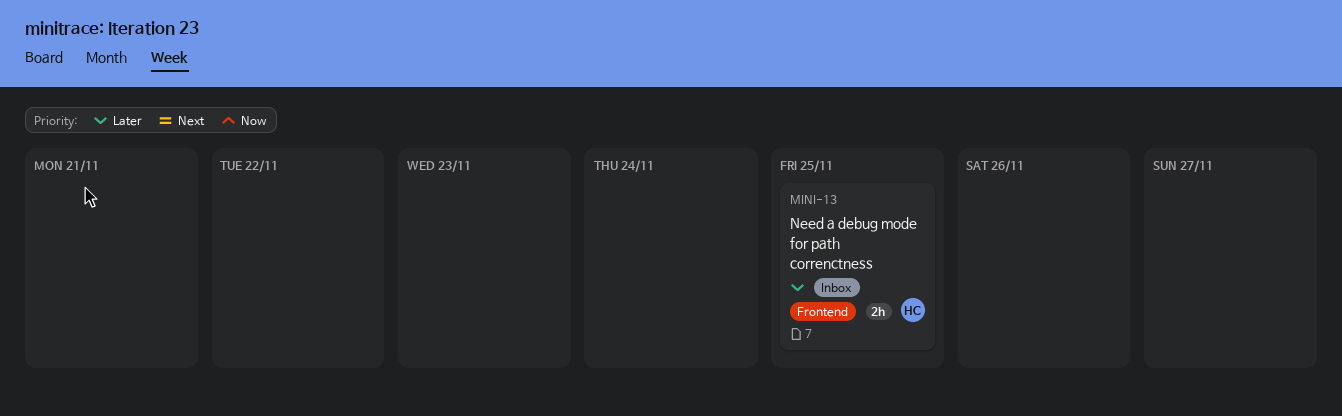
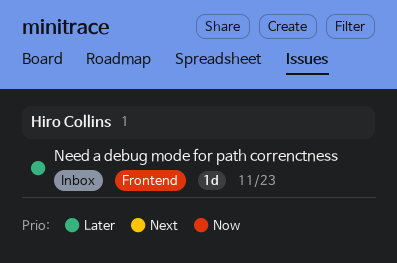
Need a debug mode for path correnctness, estimate: 2h -> 1d
Need a debug mode for path correnctness, due: Nov 25 -> Nov 23

